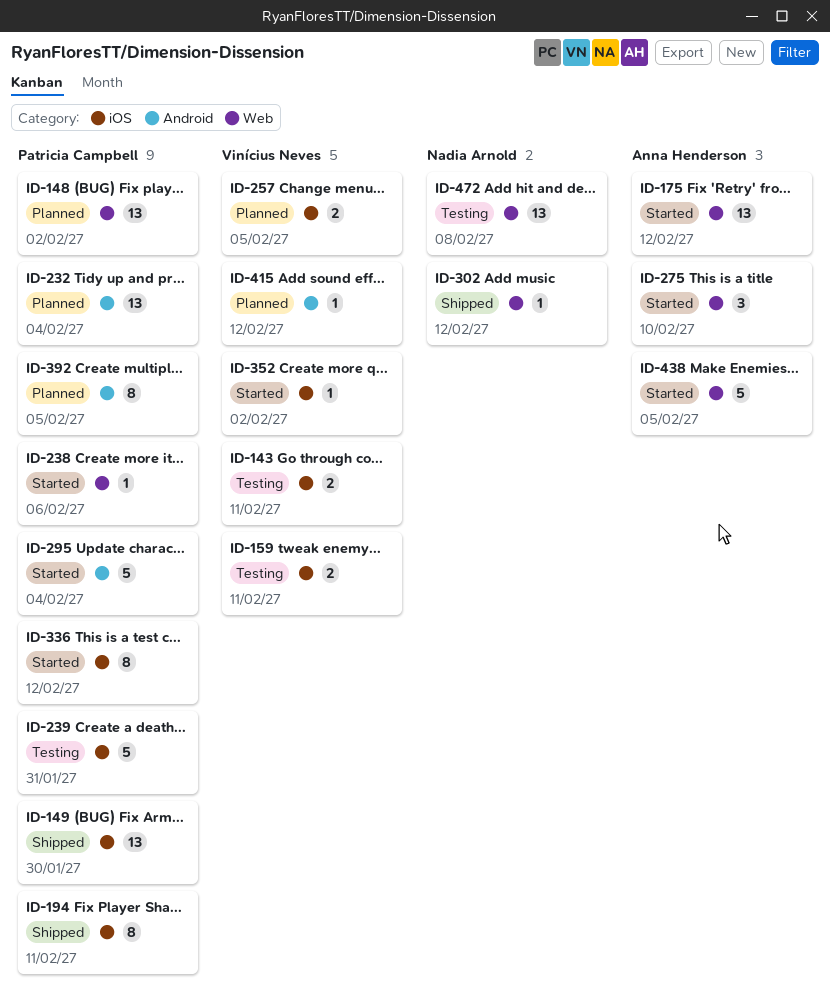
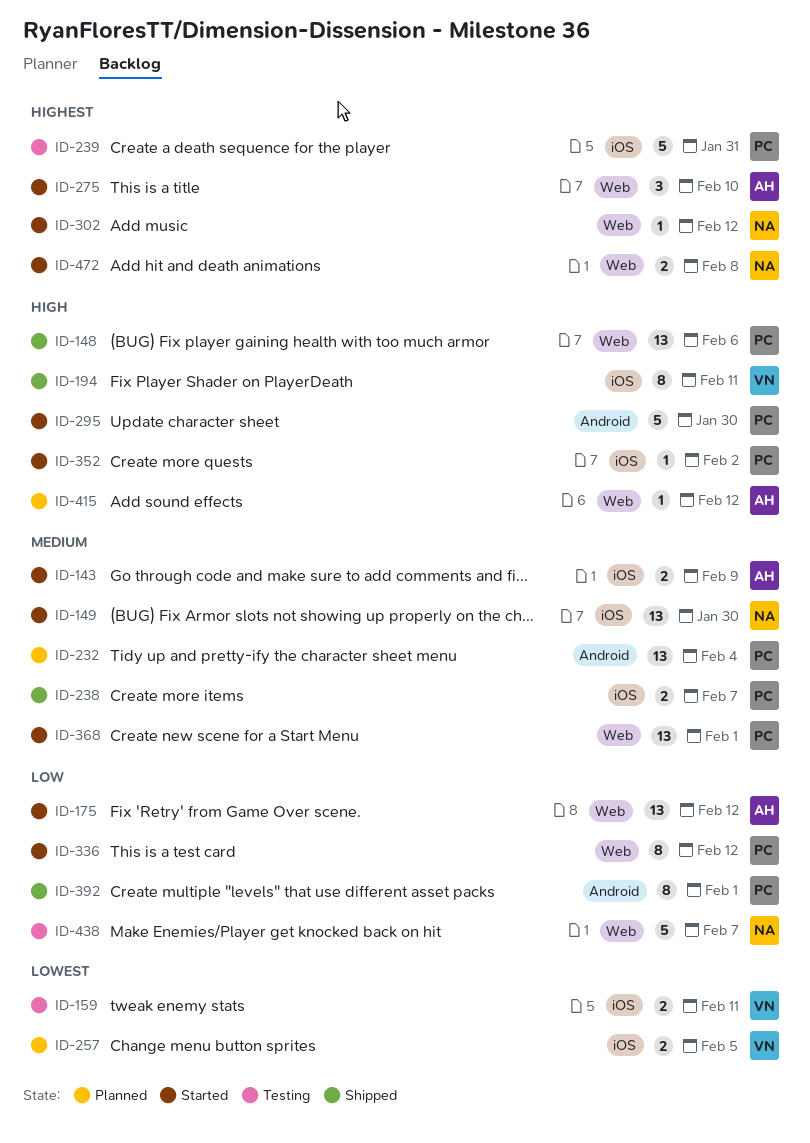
ID-143, status: Testing -> Started
ID-143, owner: Vinícius Neves -> Anna Henderson
ID-143, due: Feb 11 -> Feb 9
ID-148, status: Planned -> Shipped
ID-148, due: Feb 2 -> Feb 6
ID-149, status: Shipped -> Started
ID-149, owner: Patricia Campbell -> Nadia Arnold
ID-194, owner: Patricia Campbell -> Vinícius Neves
ID-238, status: Started -> Shipped
ID-238, label: Web -> iOS
ID-238, estimate: 1 -> 2
ID-238, due: Feb 6 -> Feb 7
ID-295, due: Feb 4 -> Jan 30
ID-302, status: Shipped -> Started
ID-336, label: iOS -> Web
ID-352, owner: Vinícius Neves -> Patricia Campbell
ID-368: none -> present
ID-392, status: Planned -> Shipped
ID-392, due: Feb 5 -> Feb 1
ID-415, owner: Vinícius Neves -> Anna Henderson
ID-415, label: Android -> Web
ID-438, status: Started -> Testing
ID-438, owner: Anna Henderson -> Nadia Arnold
ID-438, due: Feb 5 -> Feb 7
ID-472, status: Testing -> Started
ID-472, estimate: 13 -> 2

